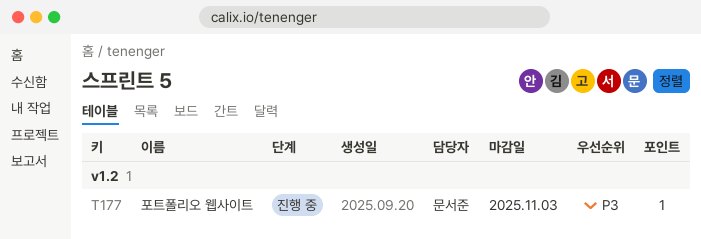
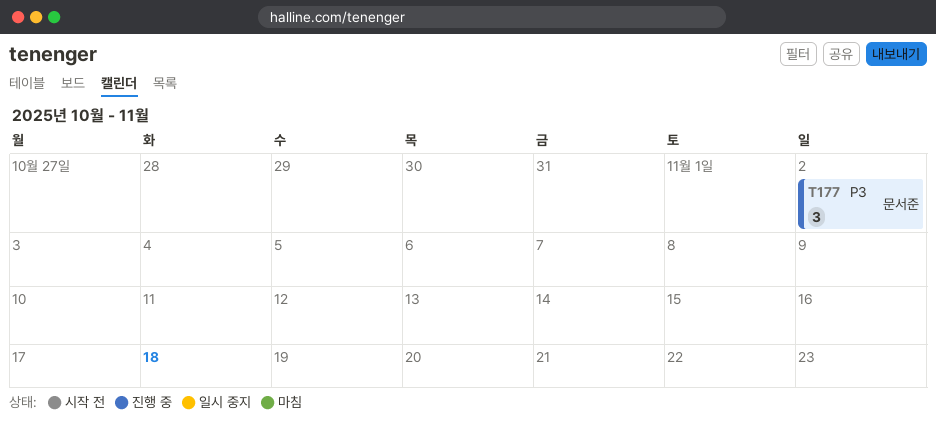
T177, estimate: 1 -> 3
T177, due: Nov 3 -> Nov 2

